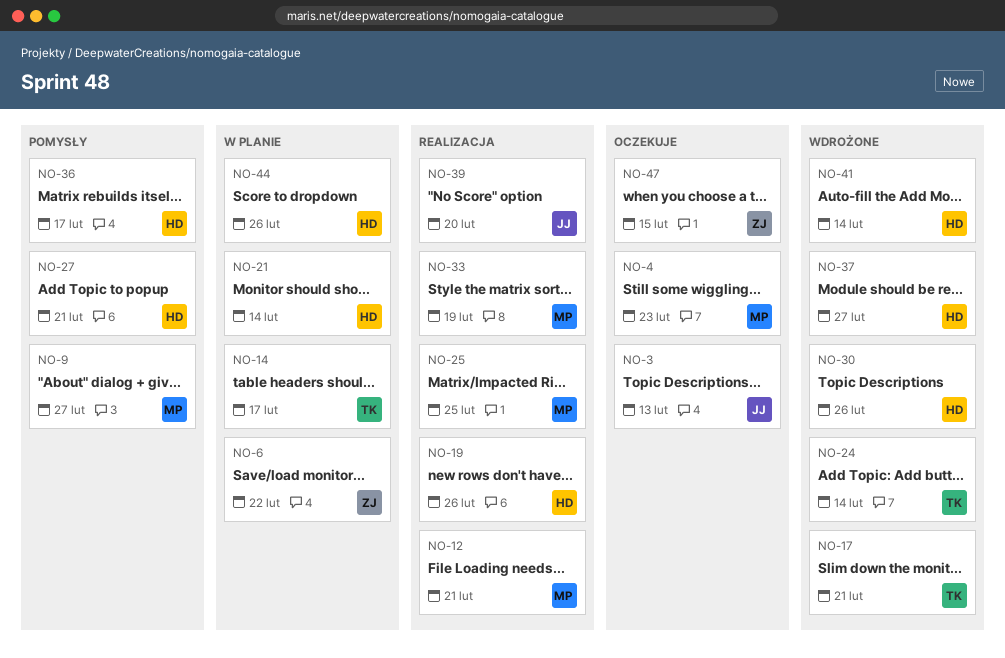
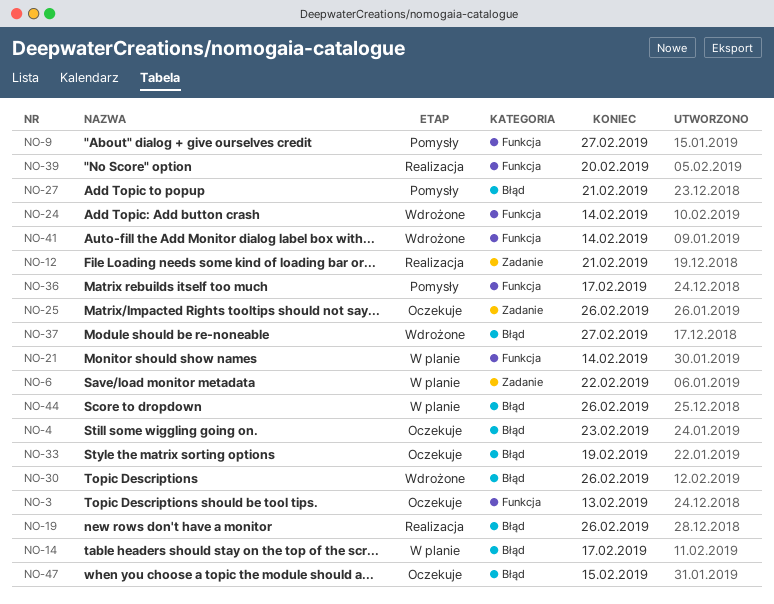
NO-17: present -> none
NO-25, status: Realizacja -> Oczekuje
NO-25, due: Feb 25 -> Feb 26
NO-33, status: Realizacja -> Oczekuje

